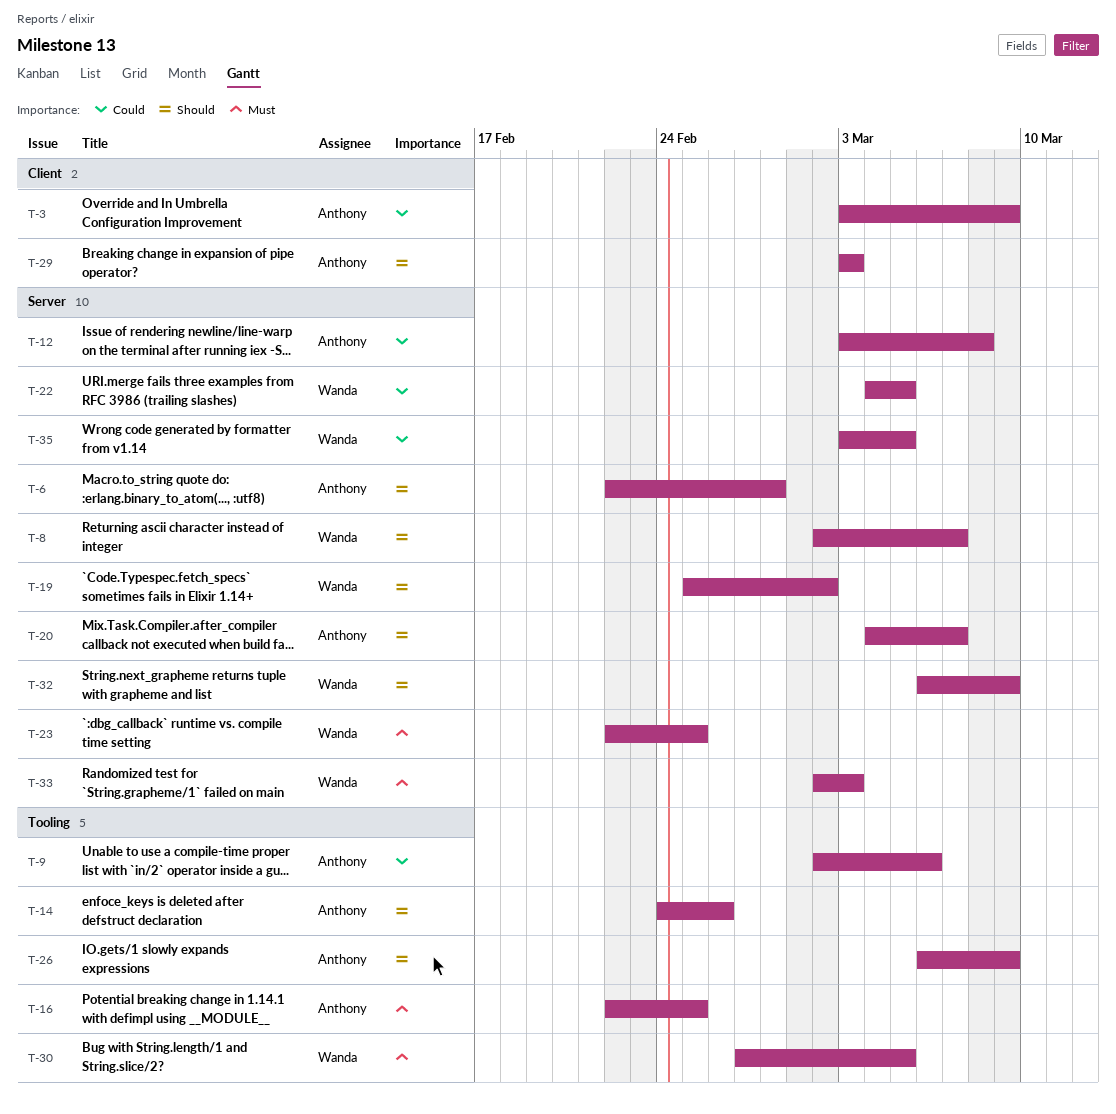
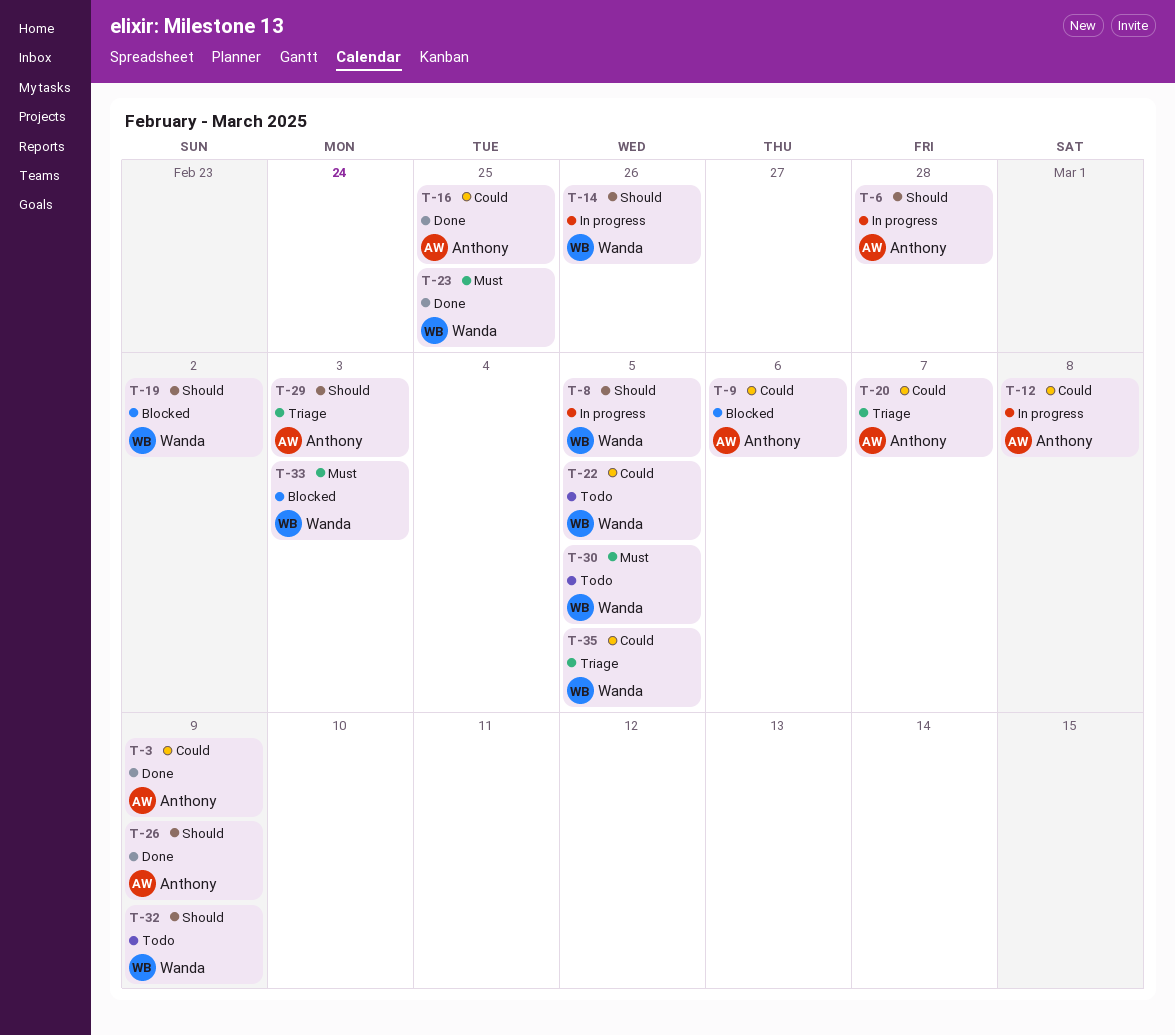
T-8, due: Mar 7 -> Mar 5
T-14, owner: Anthony -> Wanda
T-16, priority: Must -> Could
T-20, priority: Should -> Could

